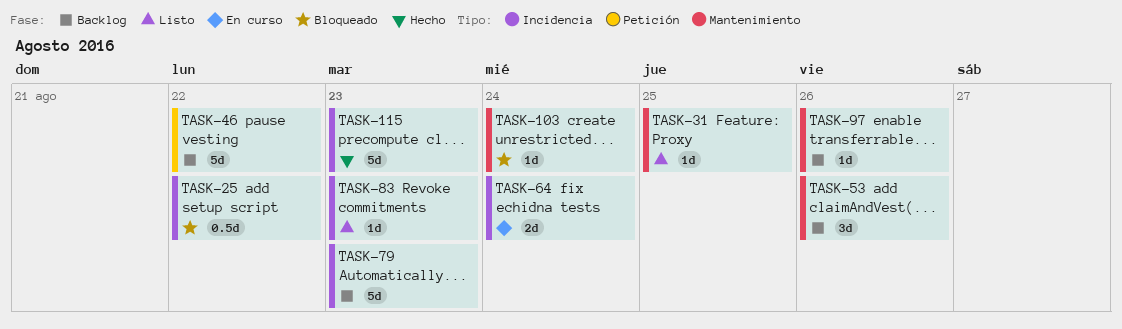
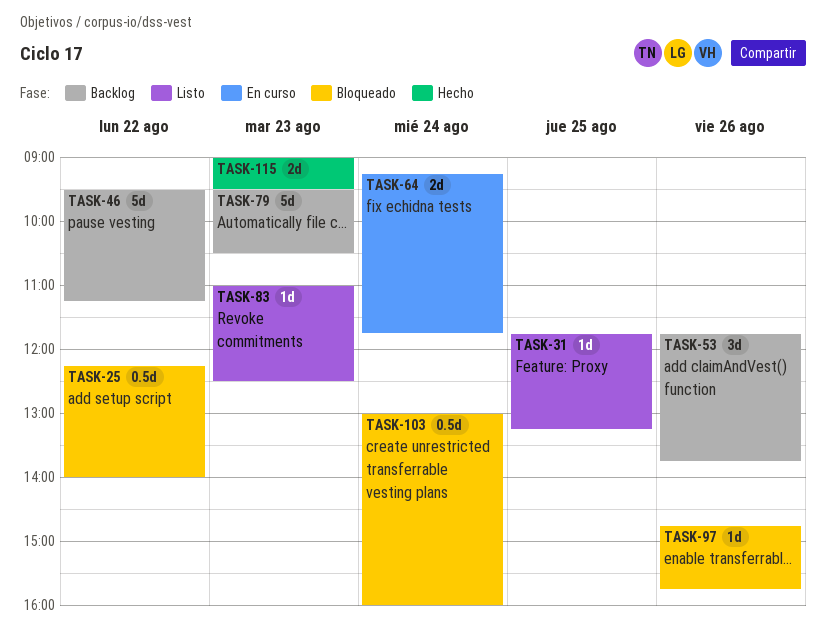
TASK-97, status: Backlog -> Bloqueado
TASK-103, estimate: 1d -> 0.5d
TASK-115, estimate: 5d -> 2d

